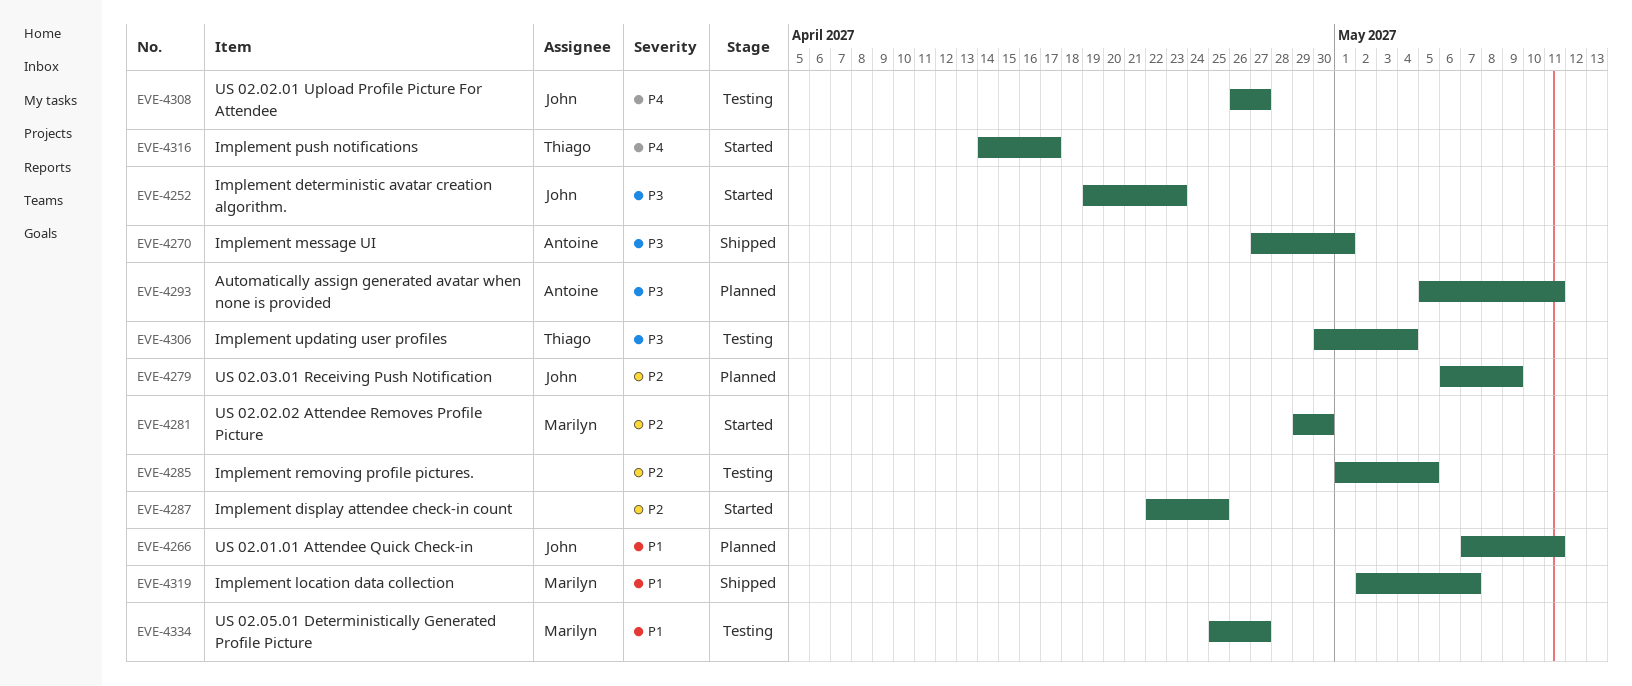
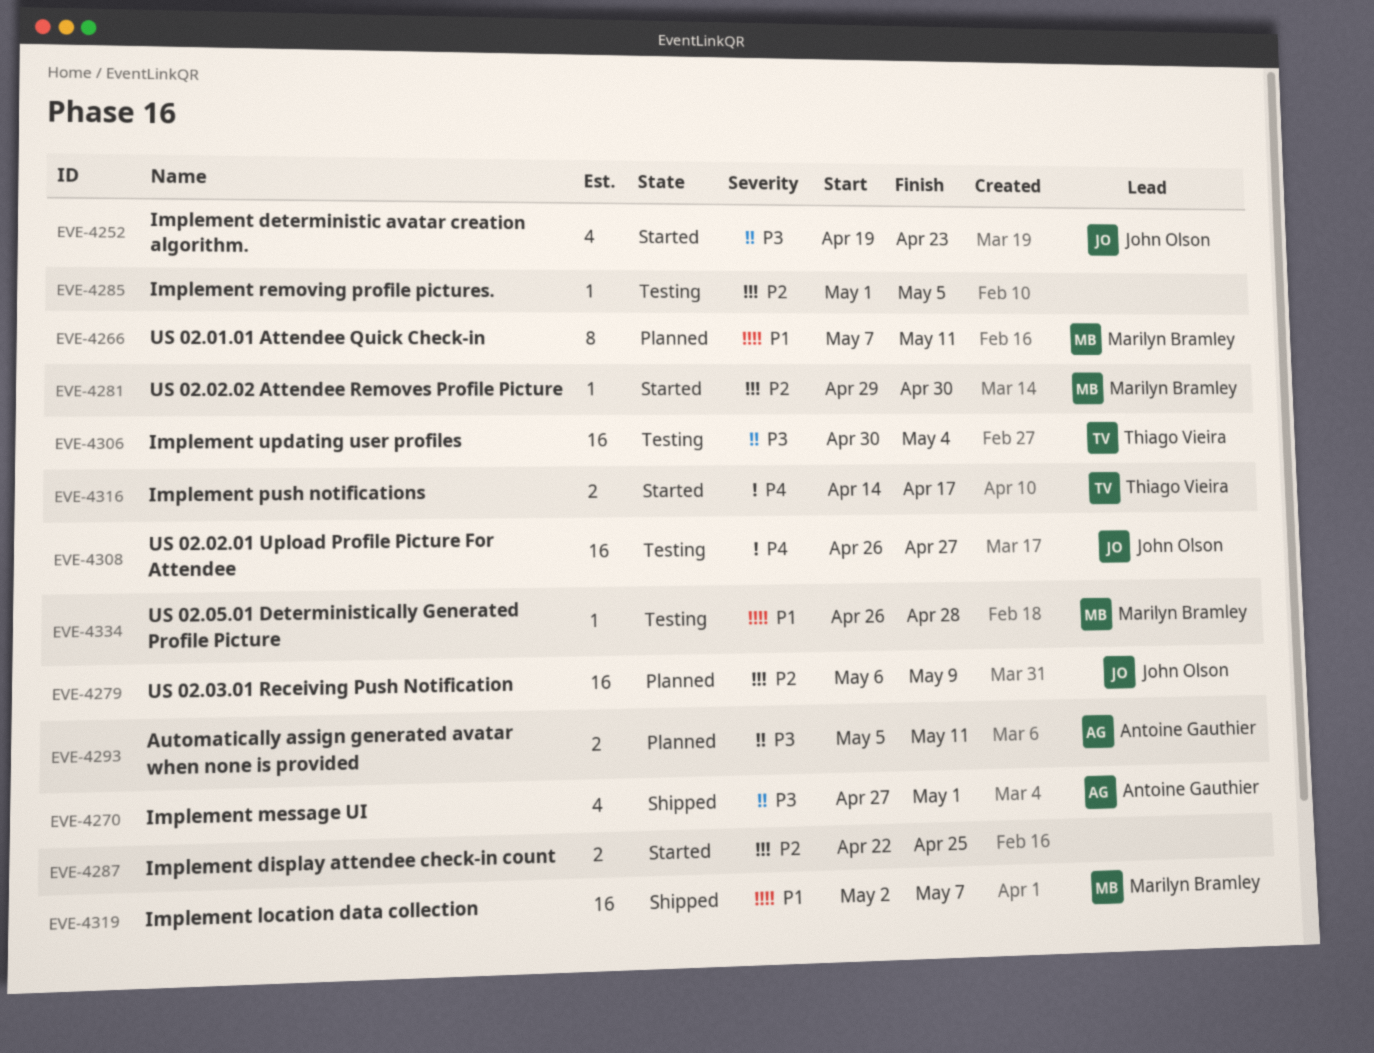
EVE-4266, owner: John Olson -> Marilyn Bramley
EVE-4334, start: Apr 25 -> Apr 26
EVE-4334, due: Apr 27 -> Apr 28

